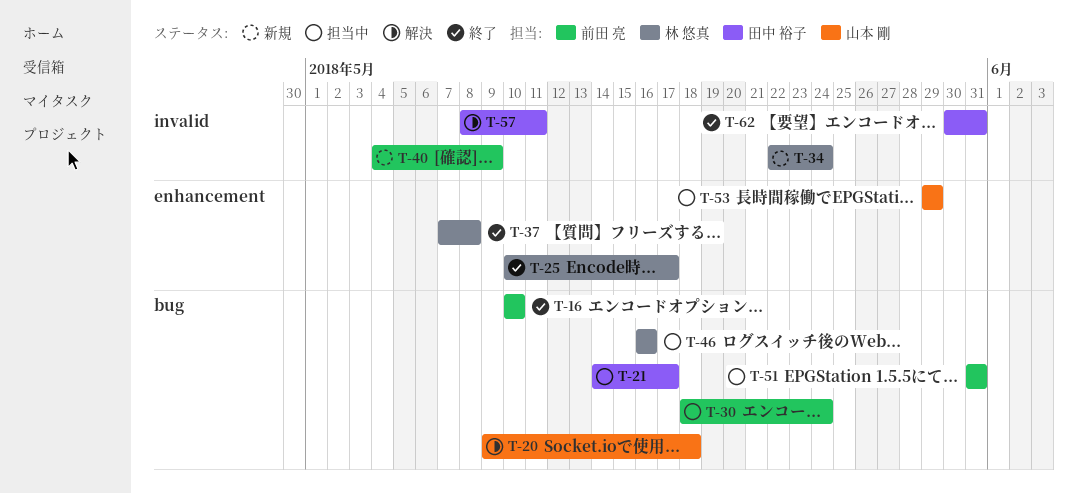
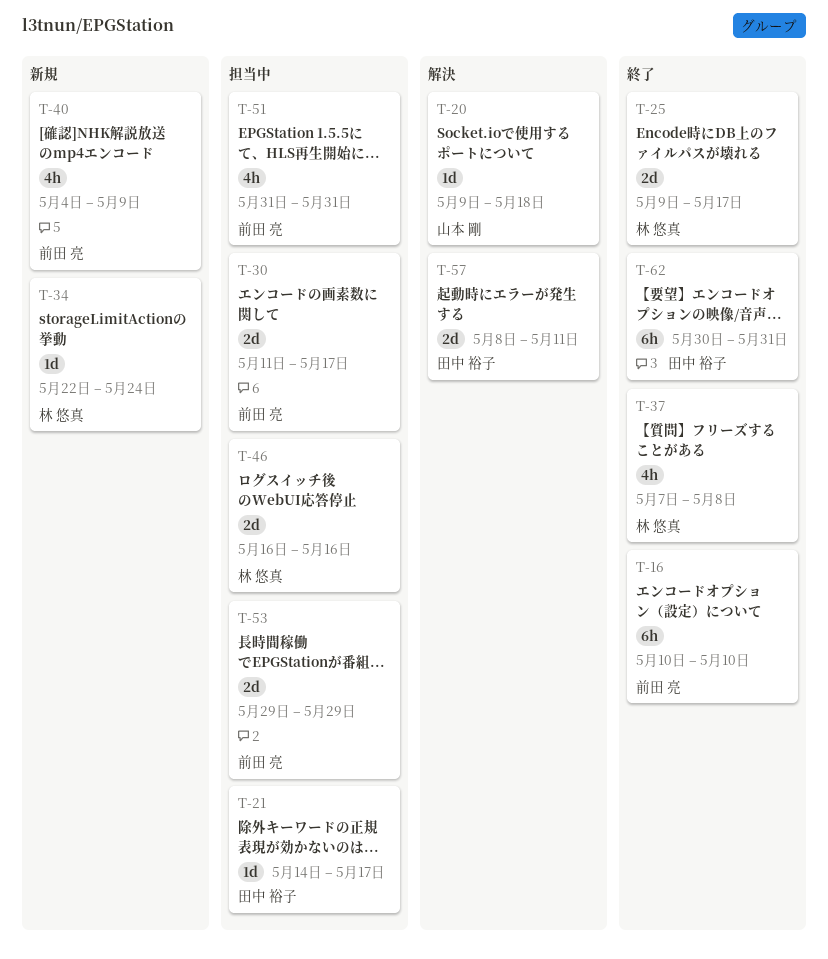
T-25, start: May 10 -> May 9
T-30, start: May 18 -> May 11
T-30, due: May 24 -> May 17
T-53, owner: 山本 剛 -> 前田 亮

